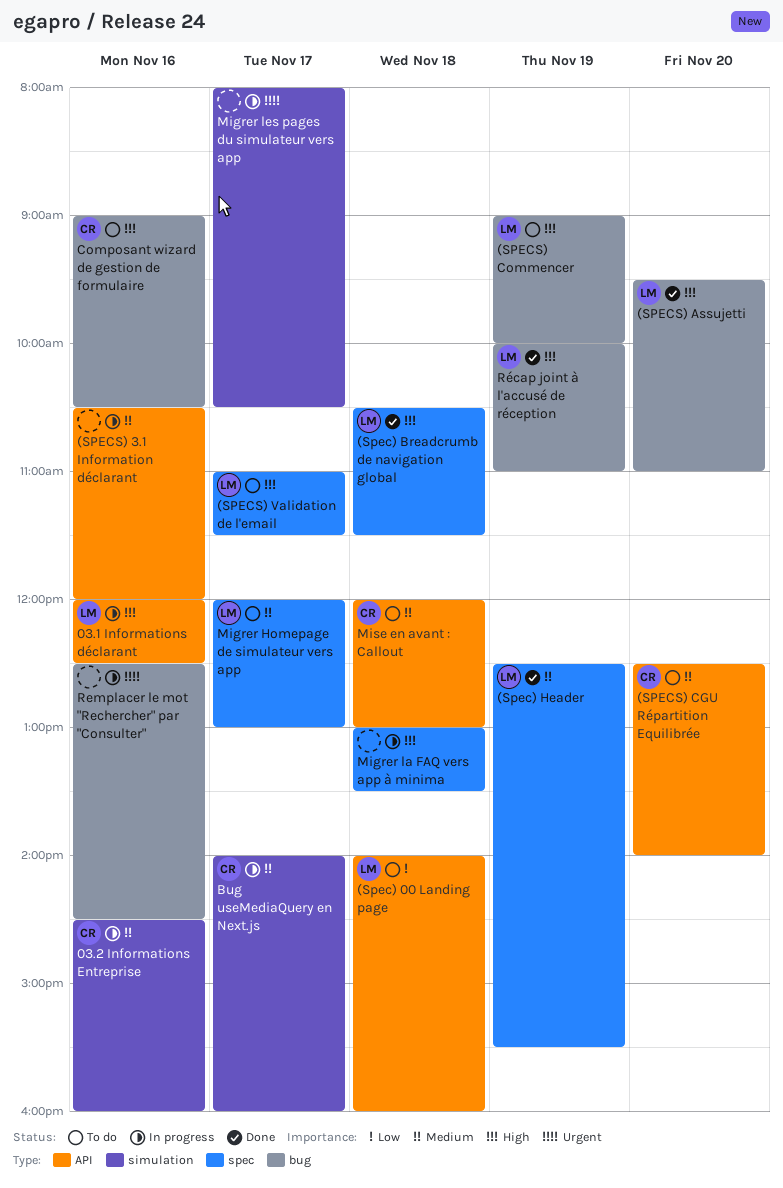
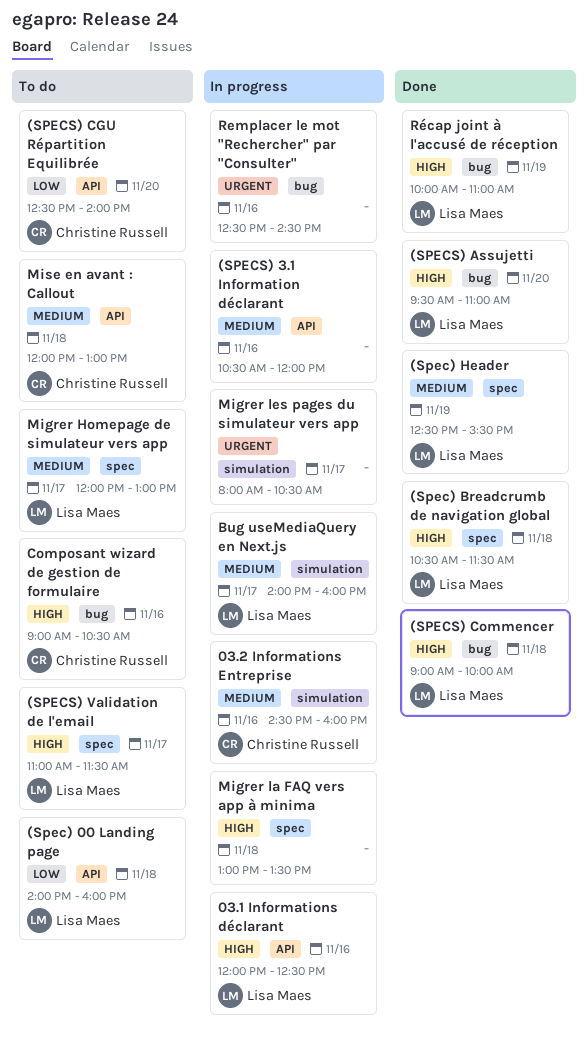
(SPECS) CGU Répartition Equilibrée, priority: Medium -> Low
(SPECS) Commencer, status: To do -> Done
(SPECS) Commencer, day: Nov 19 -> Nov 18
Bug useMediaQuery en Next.js, owner: Christine Russell -> Lisa Maes

